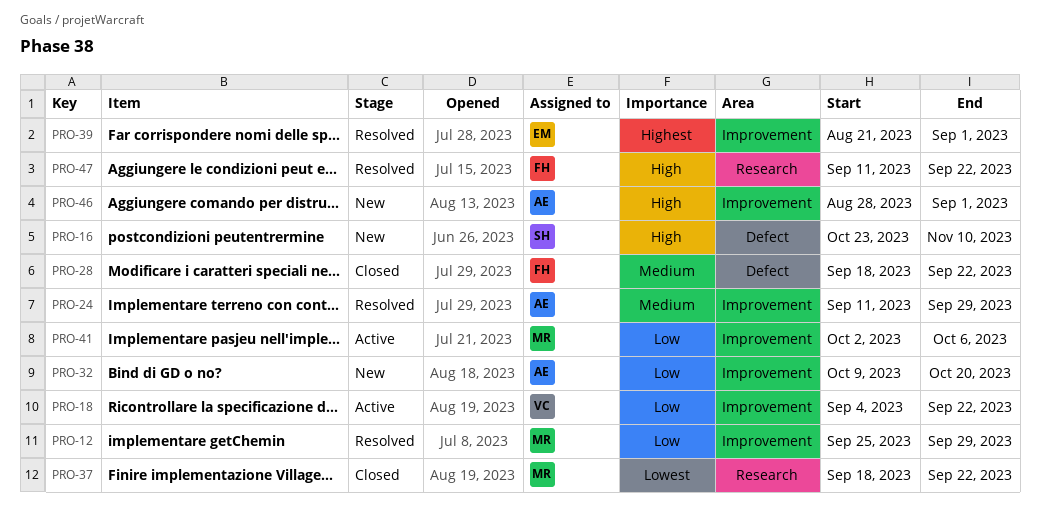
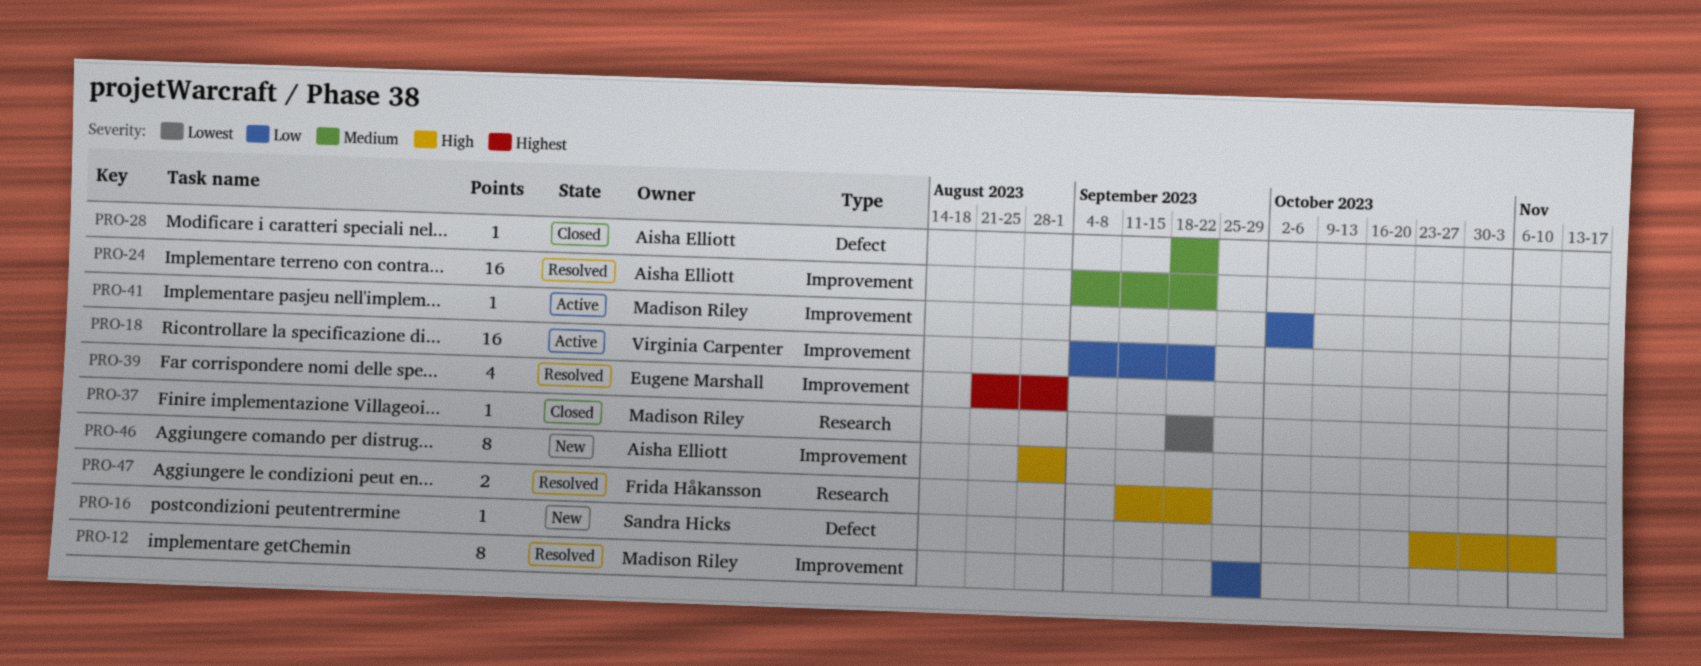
PRO-24, start: Sep 11 -> Sep 4
PRO-24, due: Sep 29 -> Sep 22
PRO-28, owner: Frida Håkansson -> Aisha Elliott
PRO-32: present -> none

